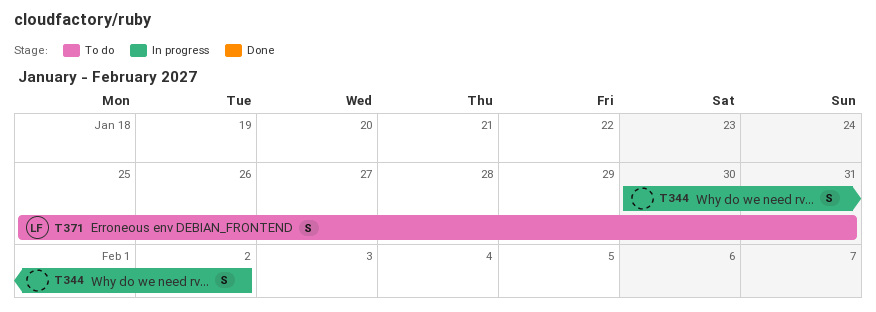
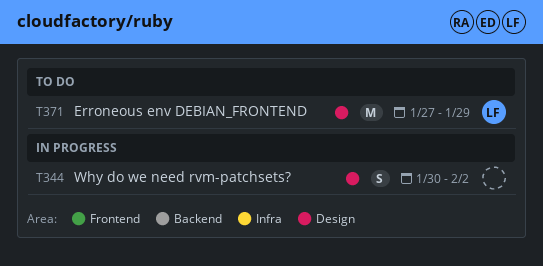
T371, estimate: S -> M
T371, start: Jan 25 -> Jan 27
T371, due: Jan 31 -> Jan 29

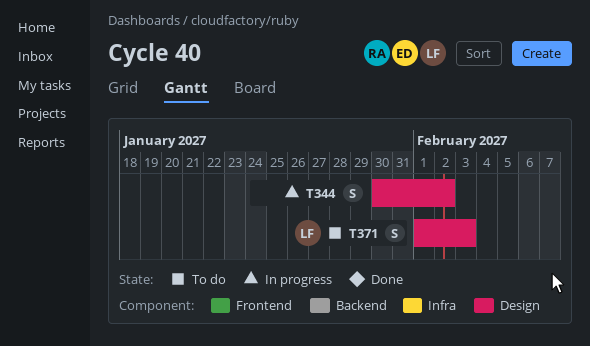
T371, estimate: M -> S
T371, start: Jan 27 -> Feb 1
T371, due: Jan 29 -> Feb 3

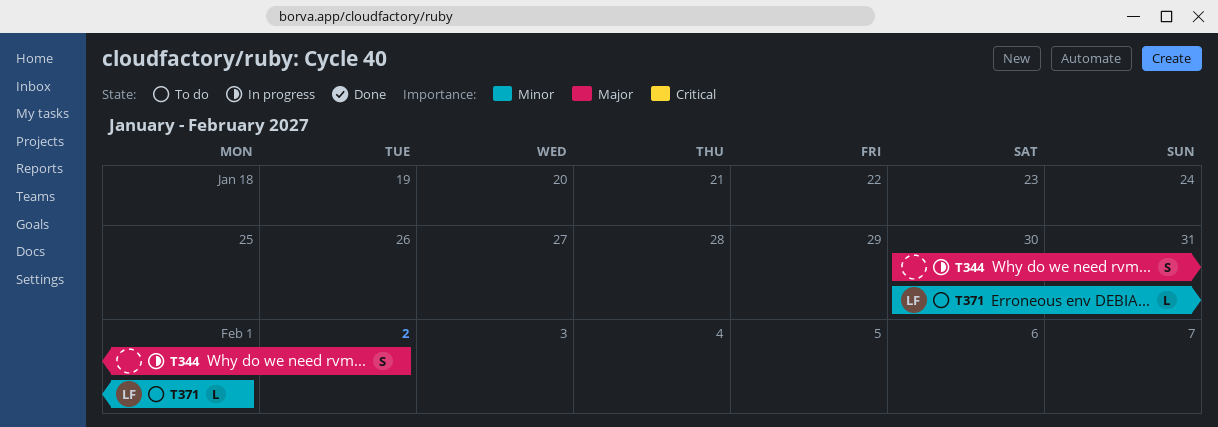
T371, estimate: S -> L
T371, start: Feb 1 -> Jan 30
T371, due: Feb 3 -> Feb 1

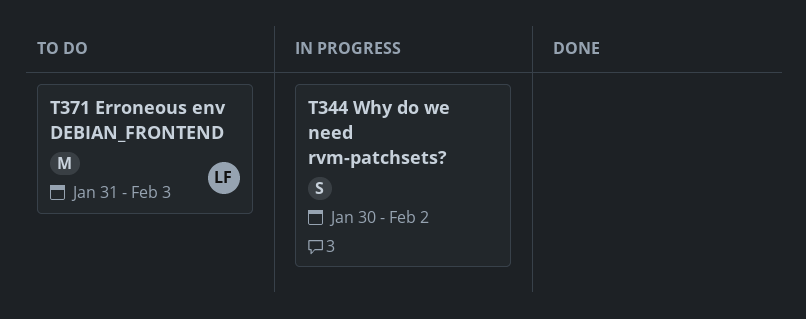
T371, estimate: L -> M
T371, start: Jan 30 -> Jan 31
T371, due: Feb 1 -> Feb 3

